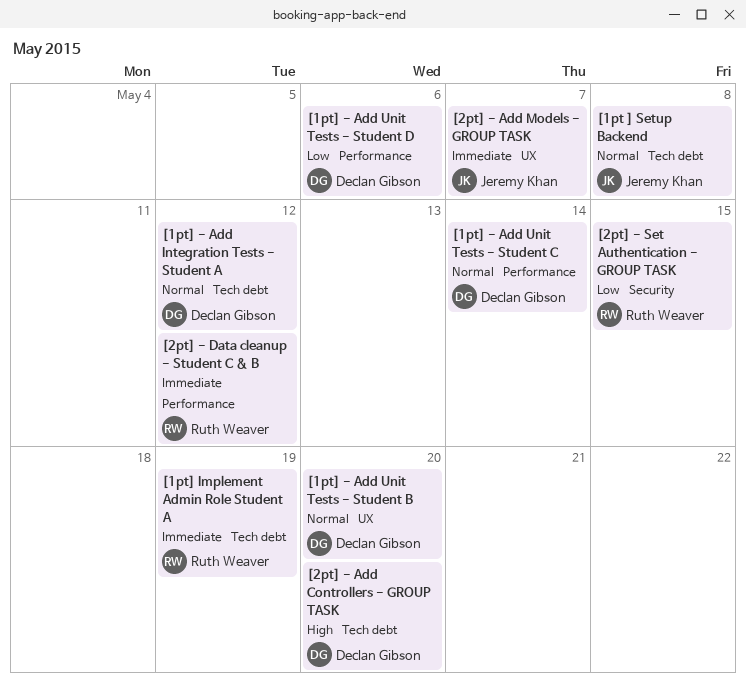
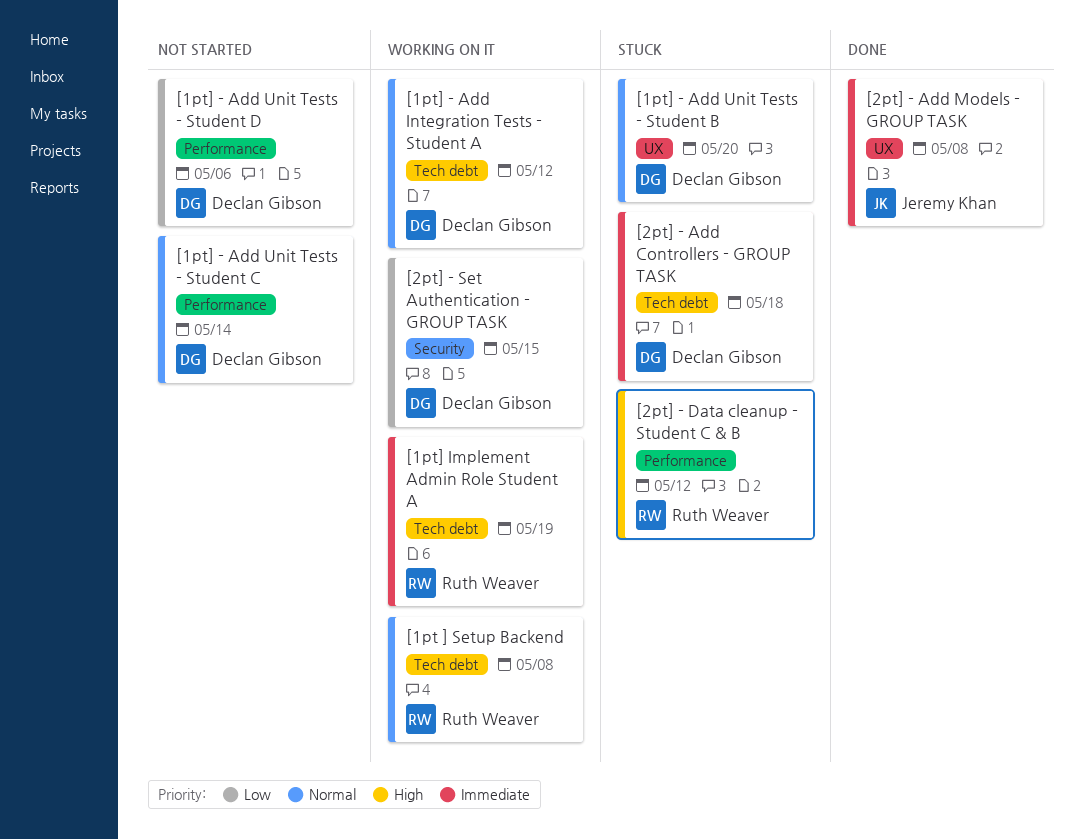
[1pt ] Setup Backend, owner: Jeremy Khan -> Ruth Weaver
[2pt] - Add Controllers - GROUP TASK, priority: High -> Immediate
[2pt] - Add Controllers - GROUP TASK, due: May 20 -> May 18
[2pt] - Add Models - GROUP TASK, due: May 7 -> May 8
[2pt] - Data cleanup - Student C & B, priority: Immediate -> High
[2pt] - Set Authentication - GROUP TASK, owner: Ruth Weaver -> Declan Gibson

